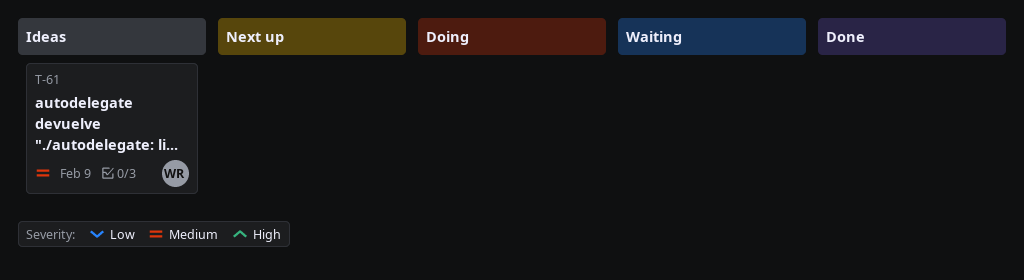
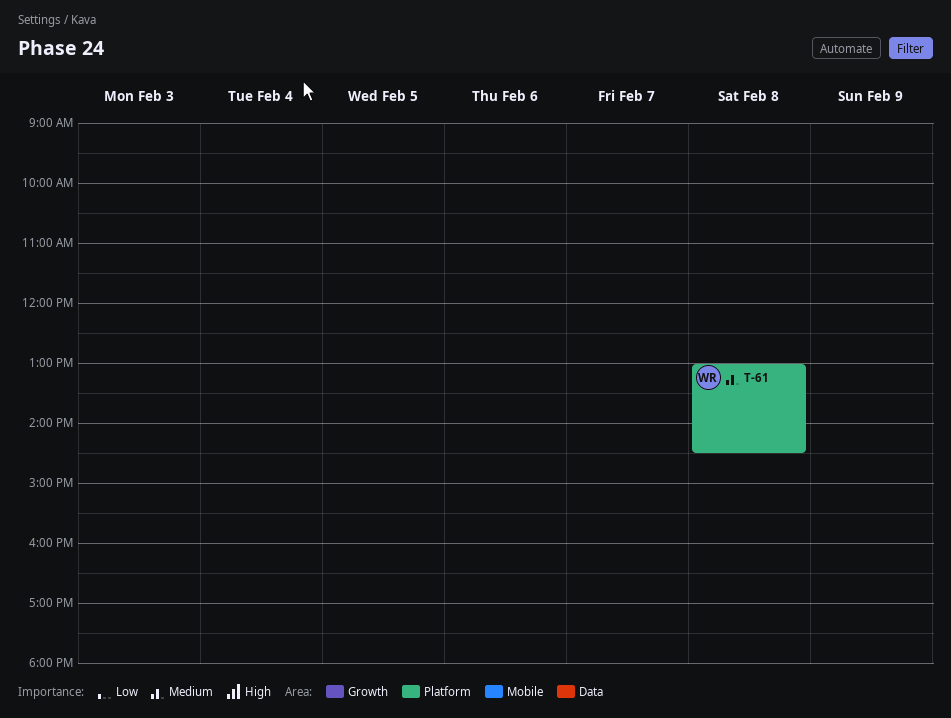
T-61, day: Feb 9 -> Feb 8

